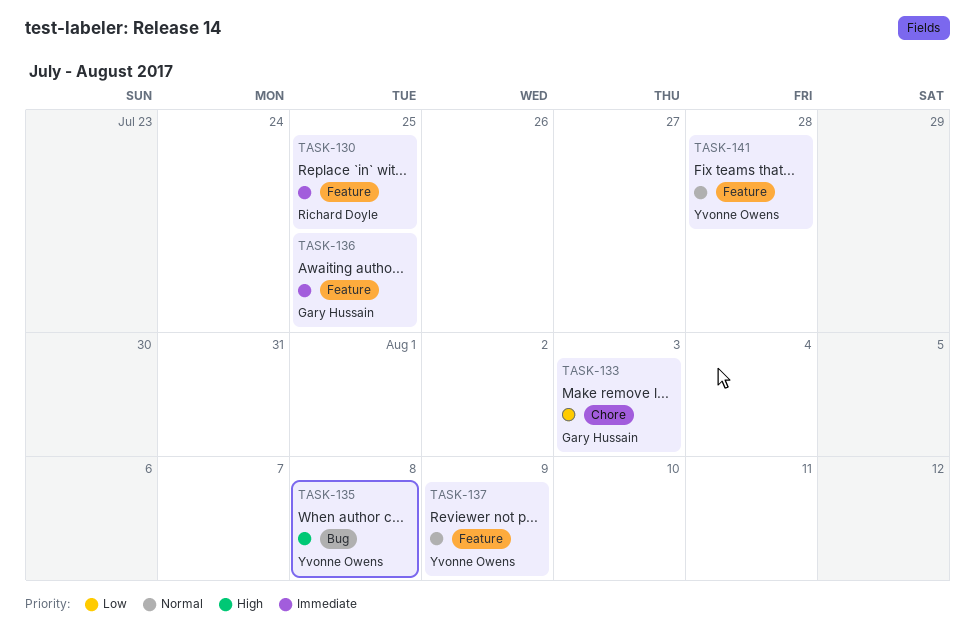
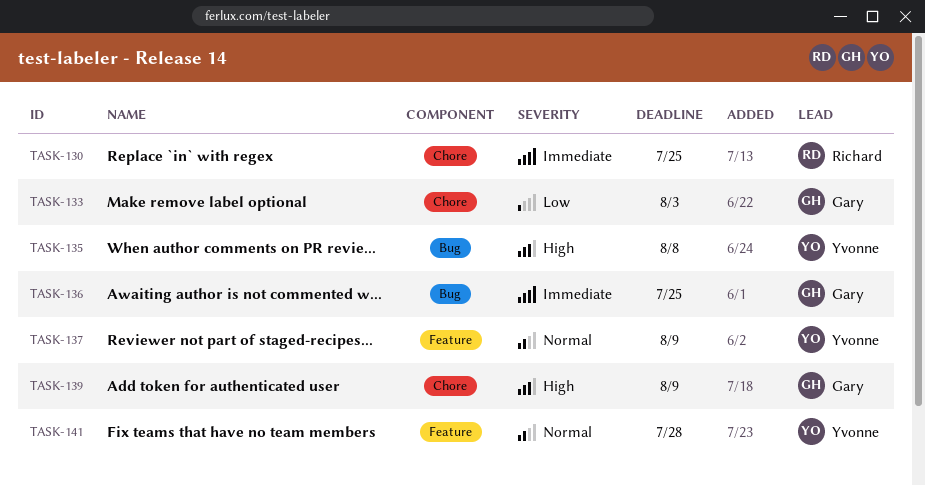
TASK-130, label: Feature -> Chore
TASK-136, label: Feature -> Bug
TASK-139: none -> present

